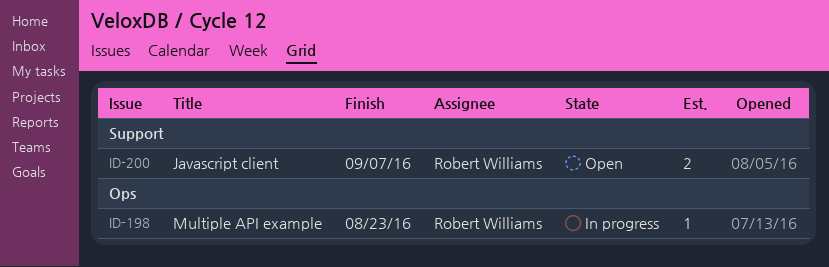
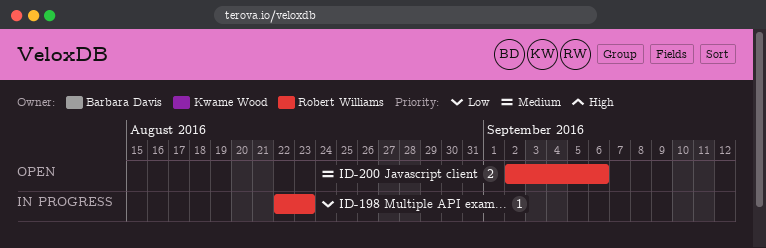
ID-200, due: Sep 7 -> Sep 6

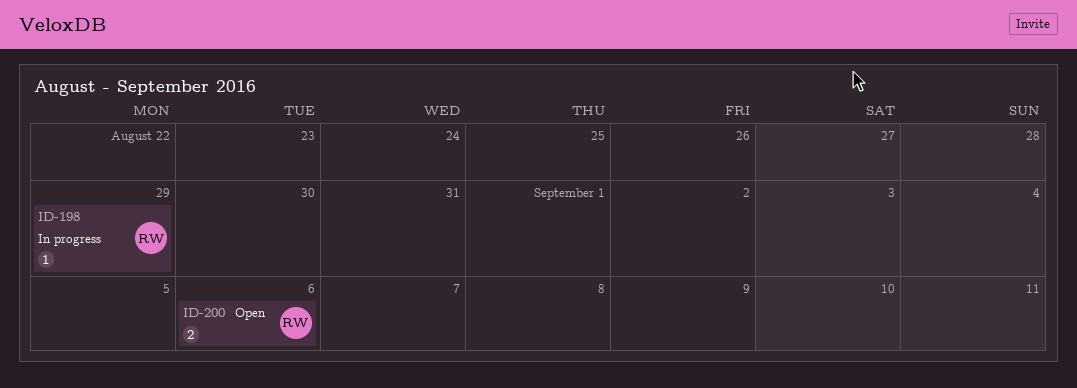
ID-198, due: Aug 23 -> Aug 29

